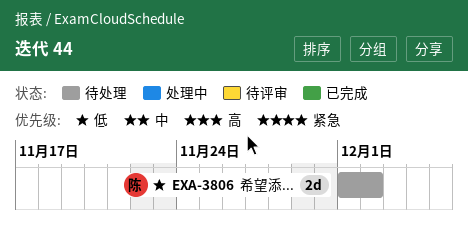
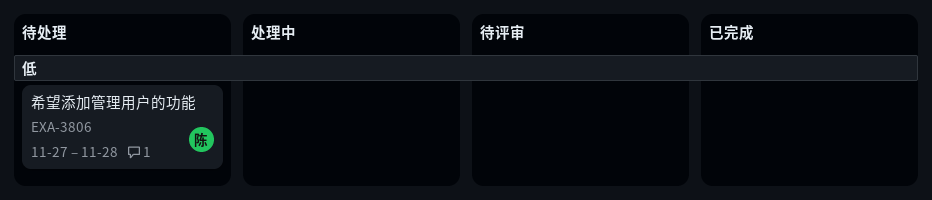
EXA-3806, start: Dec 1 -> Nov 27
EXA-3806, due: Dec 2 -> Nov 28

